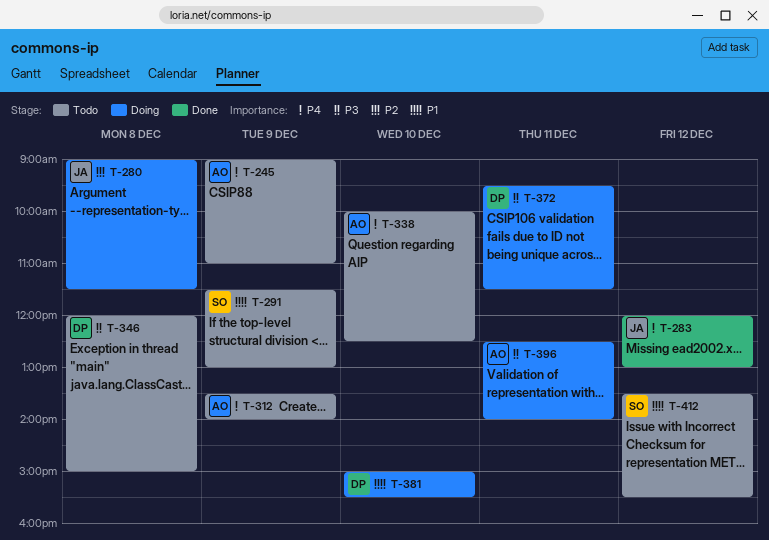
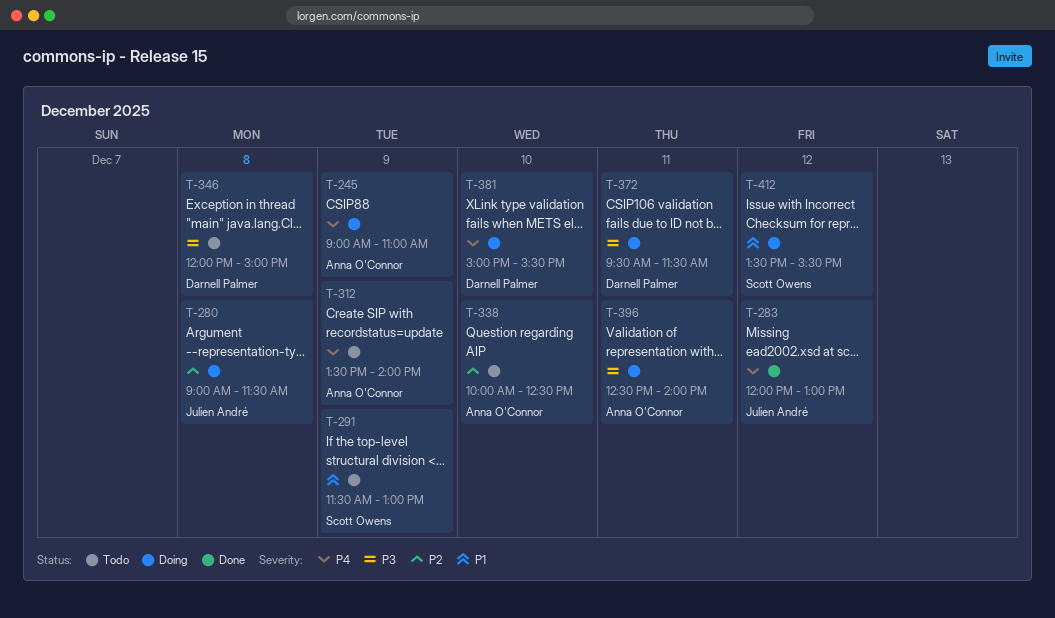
T-245, status: Todo -> Doing
T-338, priority: P4 -> P2
T-381, priority: P1 -> P4
T-412, status: Todo -> Doing

